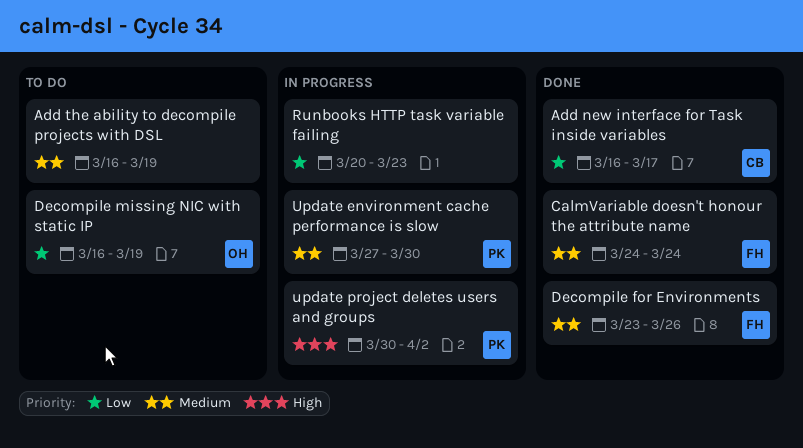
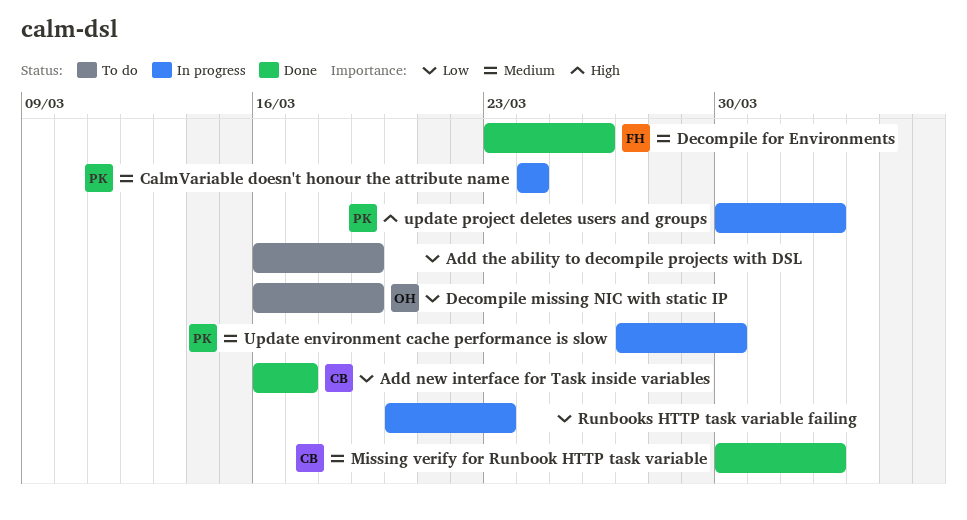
Add the ability to decompile projects with DSL, priority: Medium -> Low
CalmVariable doesn't honour the attribute name, status: Done -> In progress
CalmVariable doesn't honour the attribute name, owner: FH -> PK
Missing verify for Runbook HTTP task variable: none -> present

